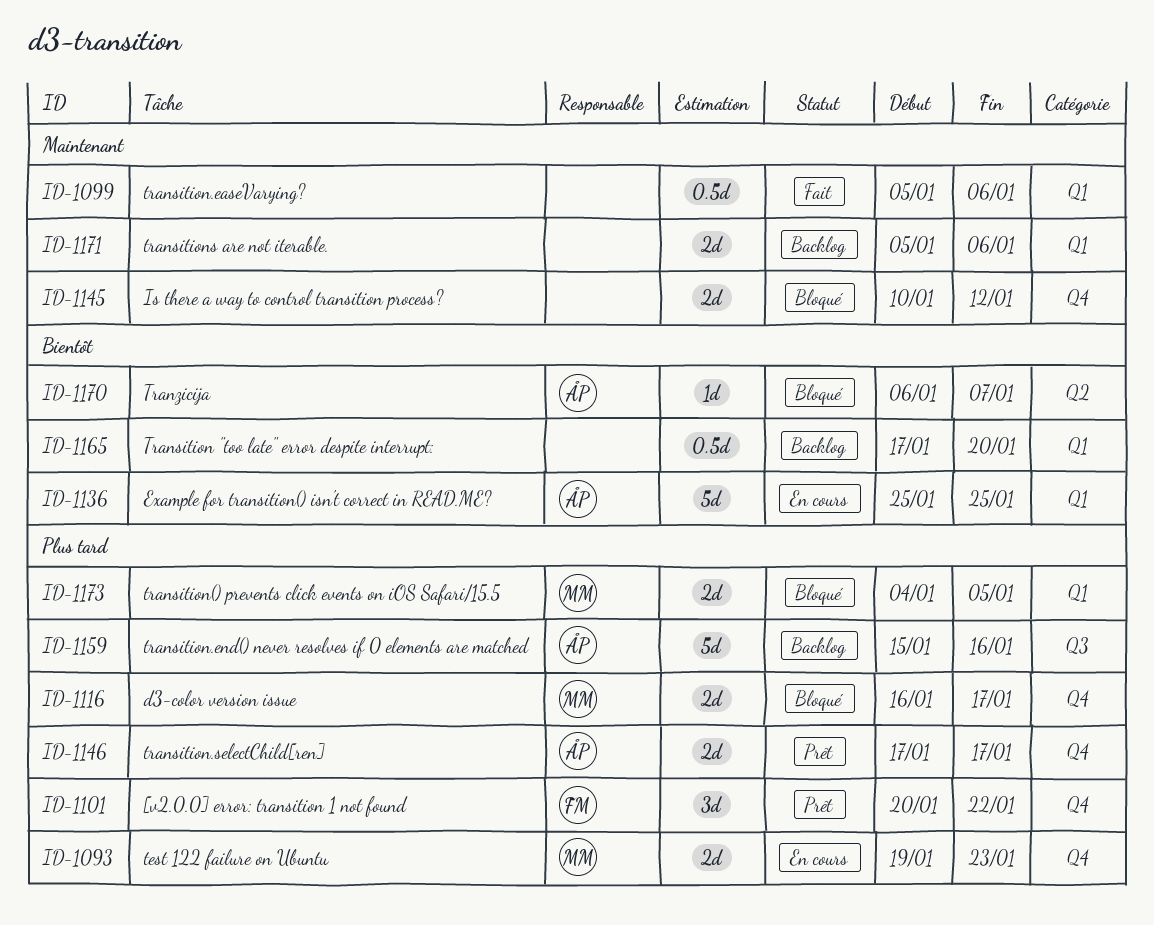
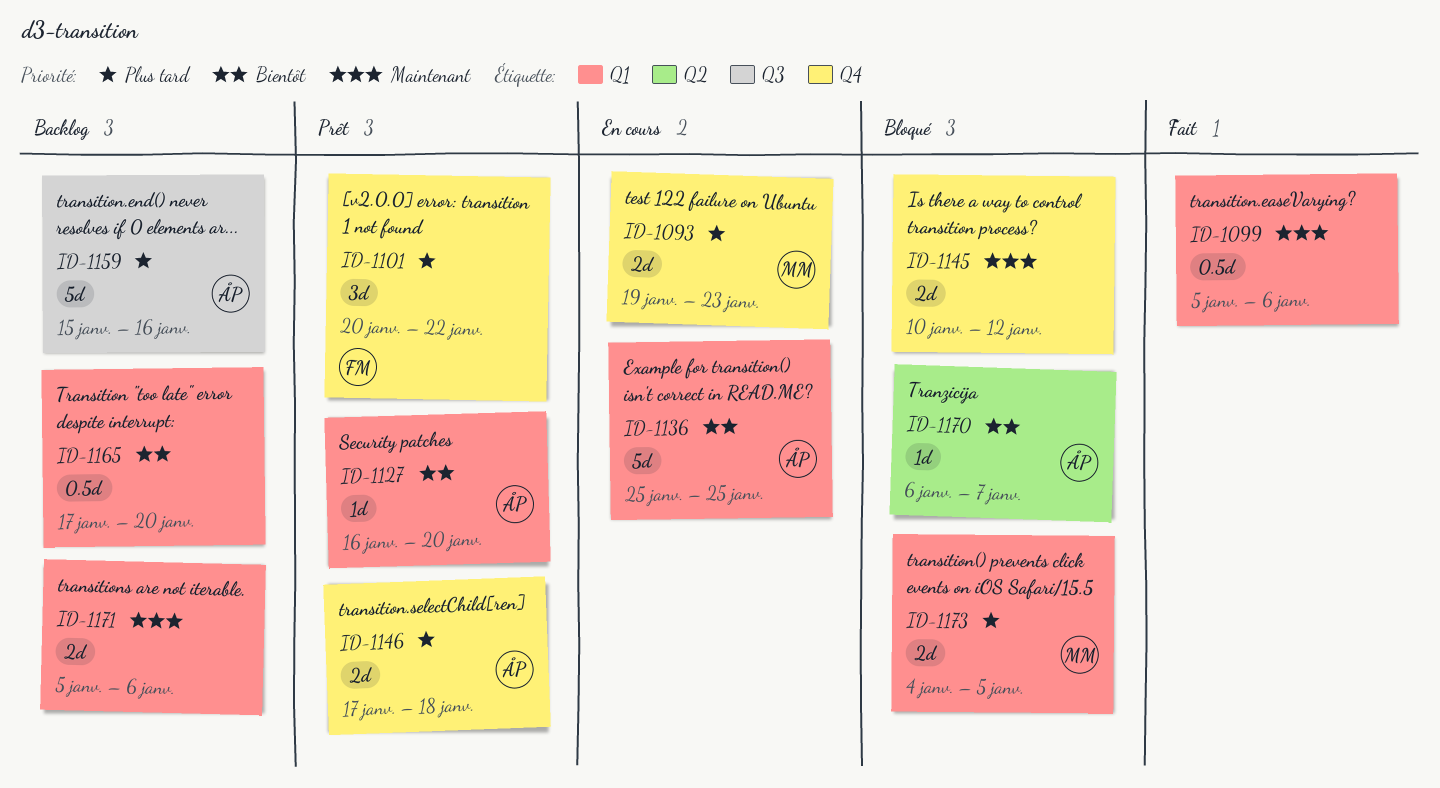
ID-1116: present -> none
ID-1127: none -> present
ID-1146, due: Jan 17 -> Jan 18

